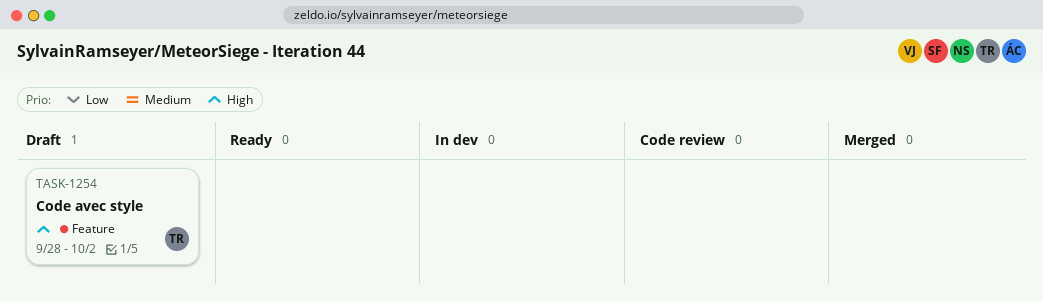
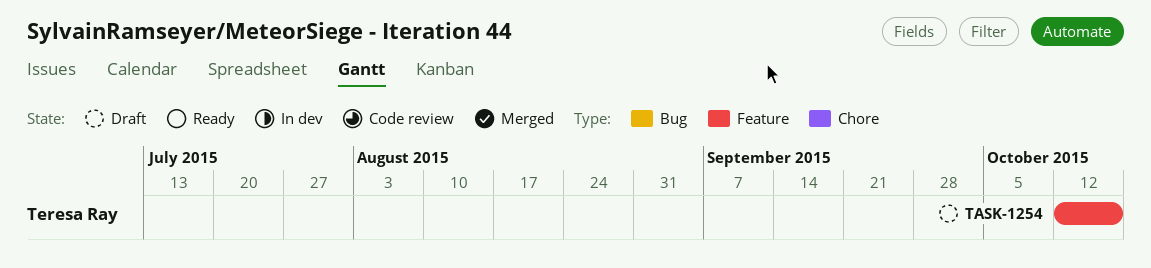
TASK-1254, start: Sep 28 -> Oct 12
TASK-1254, due: Oct 2 -> Oct 16

